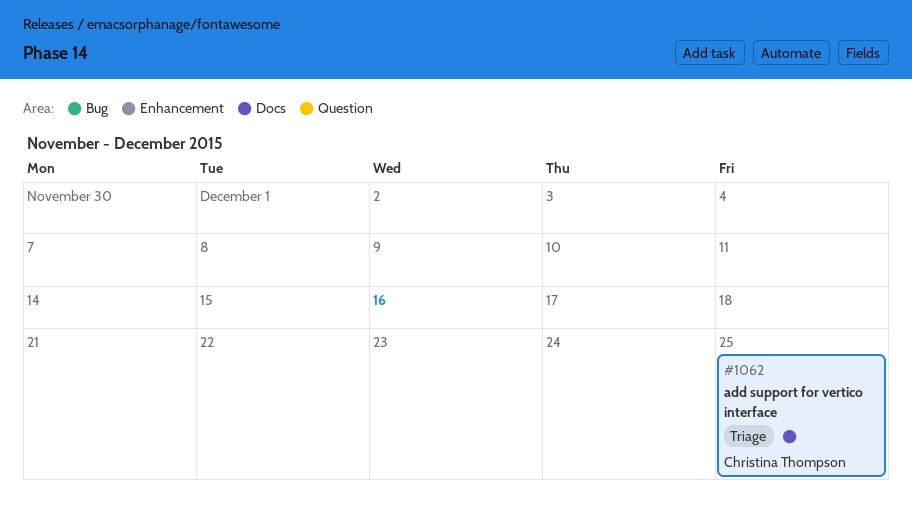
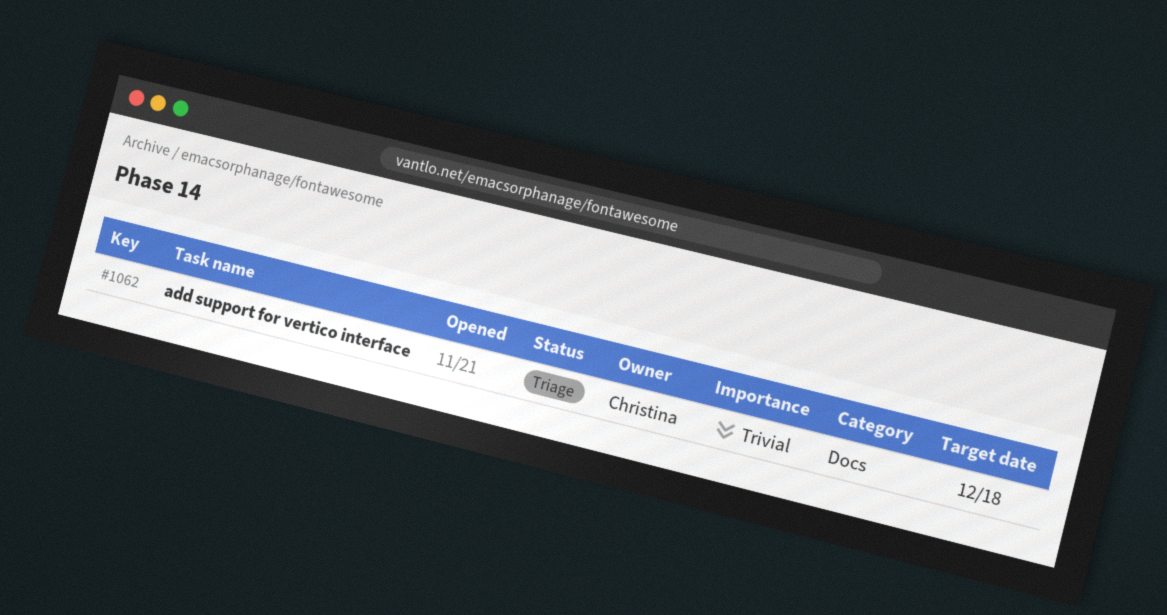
#1062, due: Dec 25 -> Dec 18

